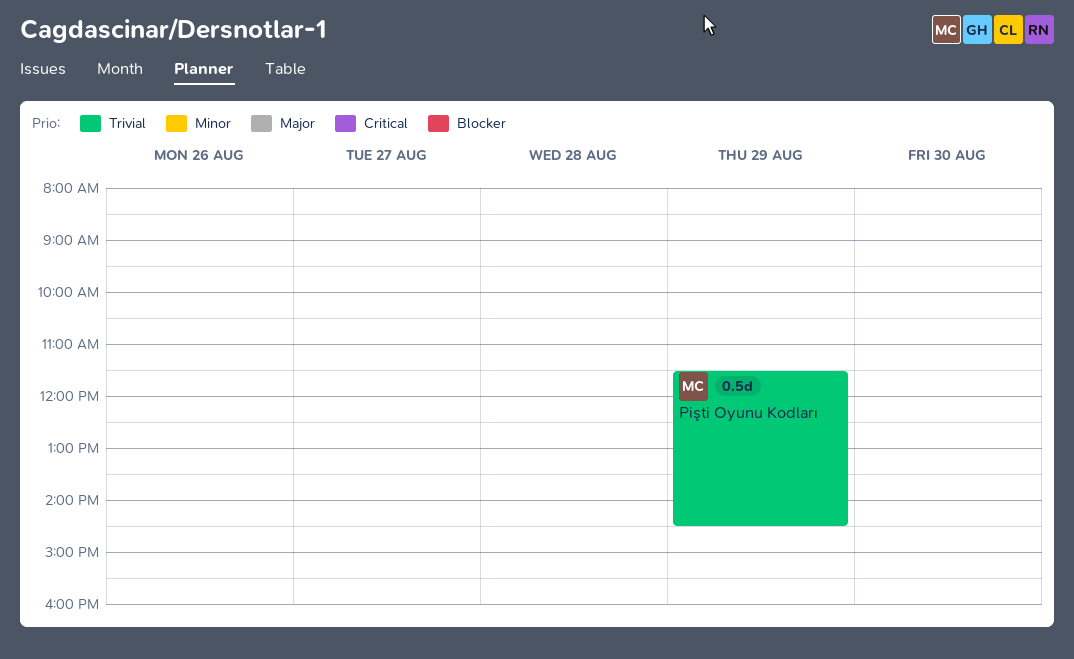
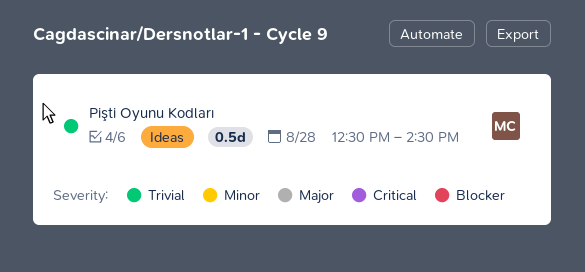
Pişti Oyunu Kodları, day: Aug 29 -> Aug 28
Pişti Oyunu Kodları, begins: 11:30 -> 12:30

